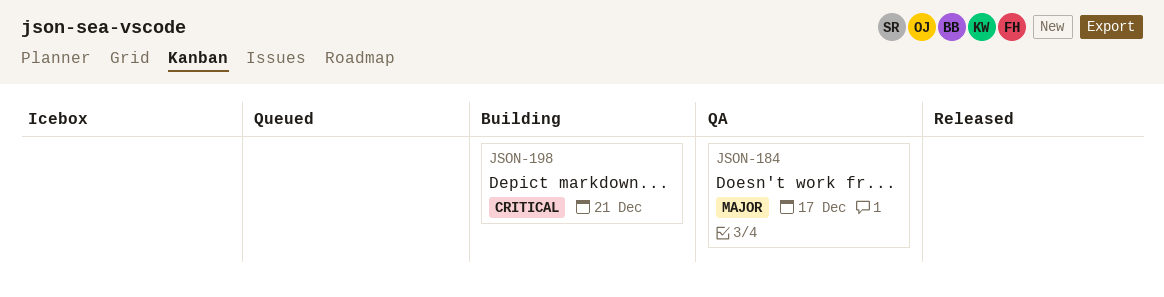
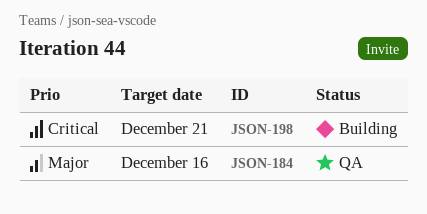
JSON-184, due: Dec 17 -> Dec 16

